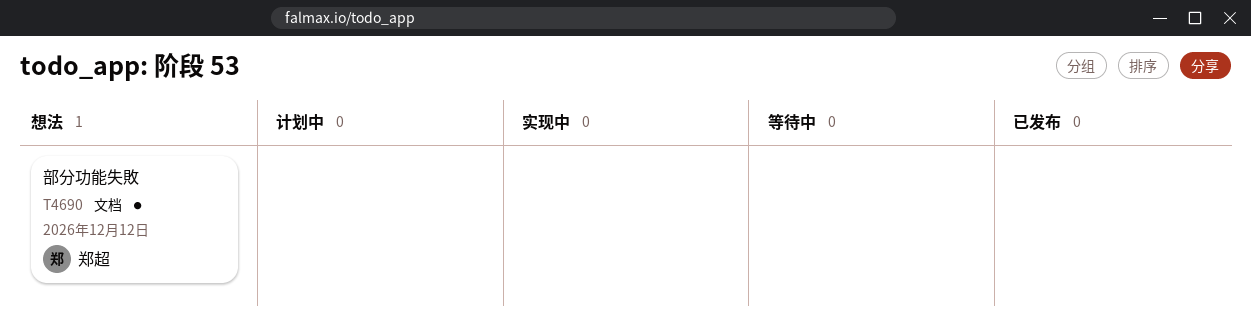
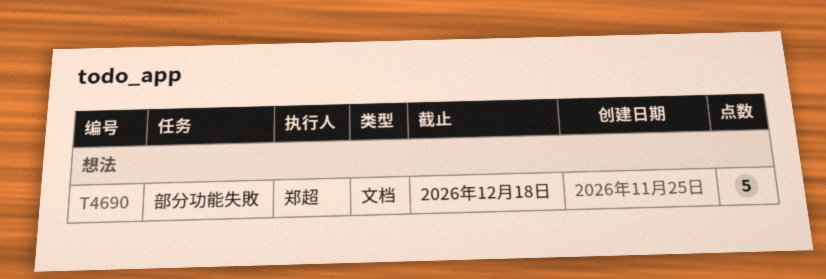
T4690, estimate: 1 -> 5
T4690, due: Dec 12 -> Dec 18

